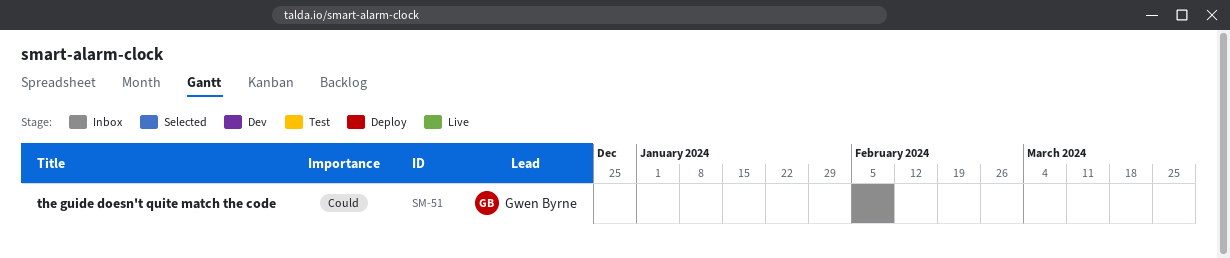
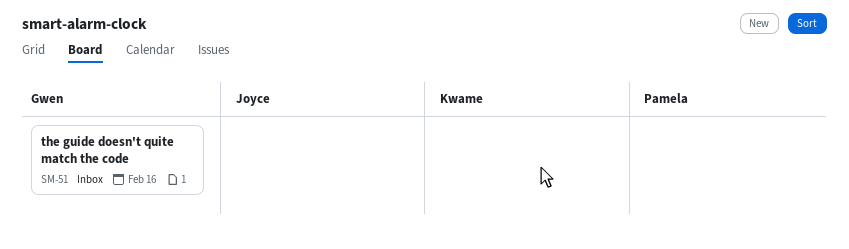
SM-51, due: Feb 9 -> Feb 16

